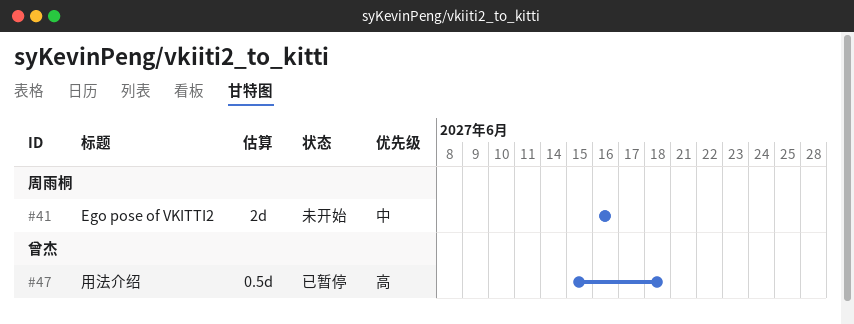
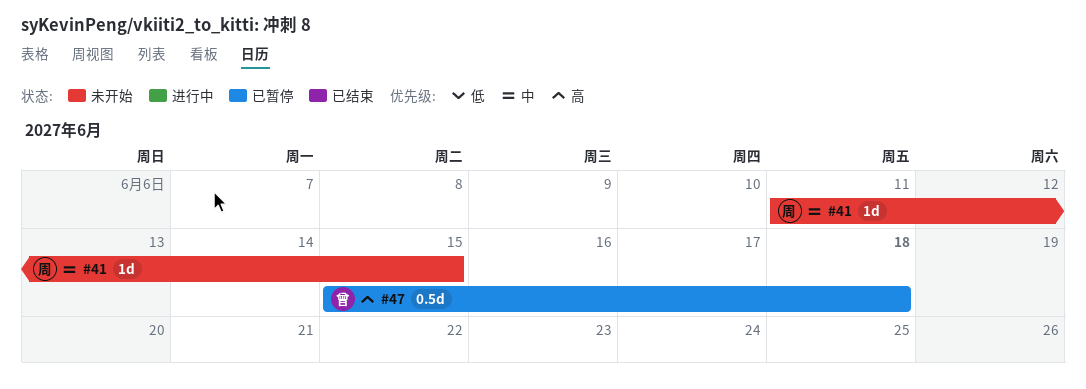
#41, estimate: 2d -> 1d
#41, start: Jun 16 -> Jun 11
#41, due: Jun 16 -> Jun 15

